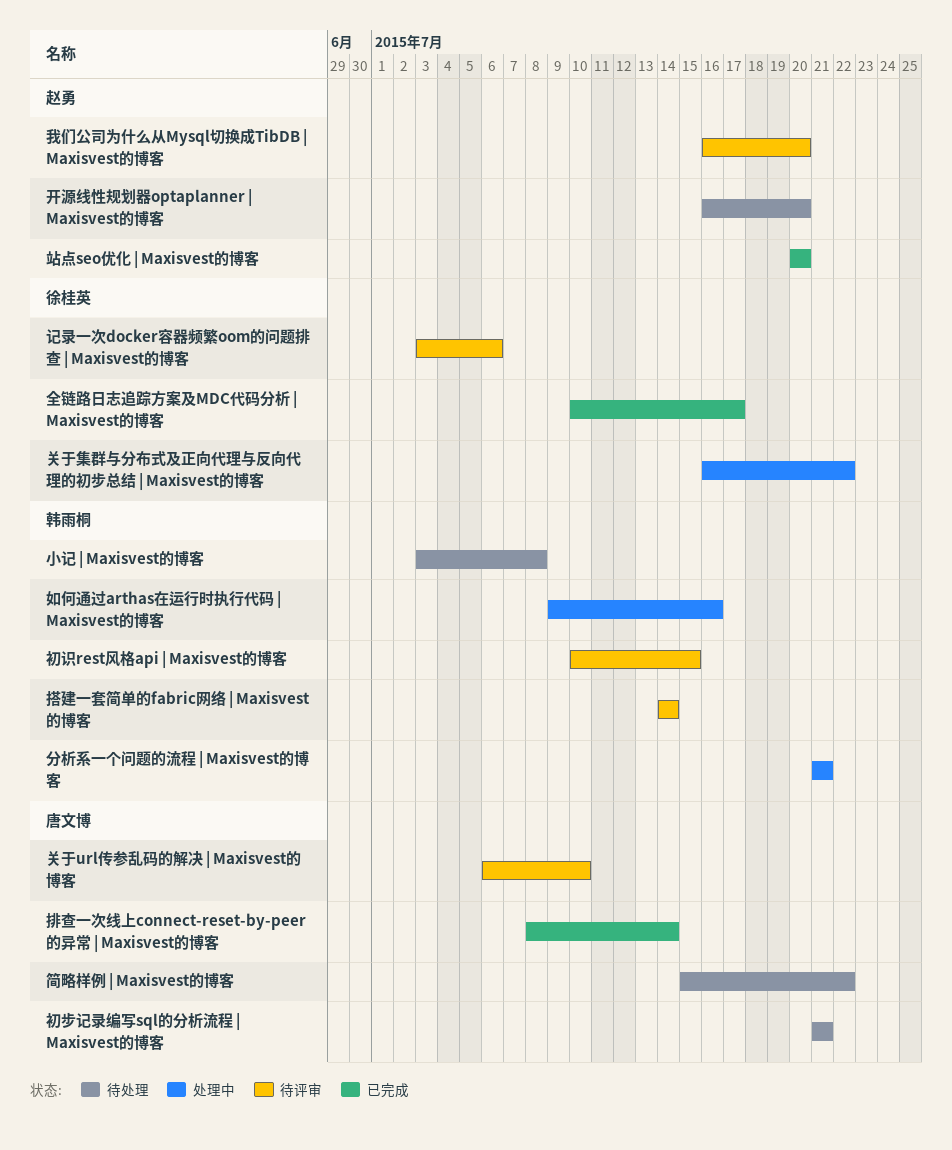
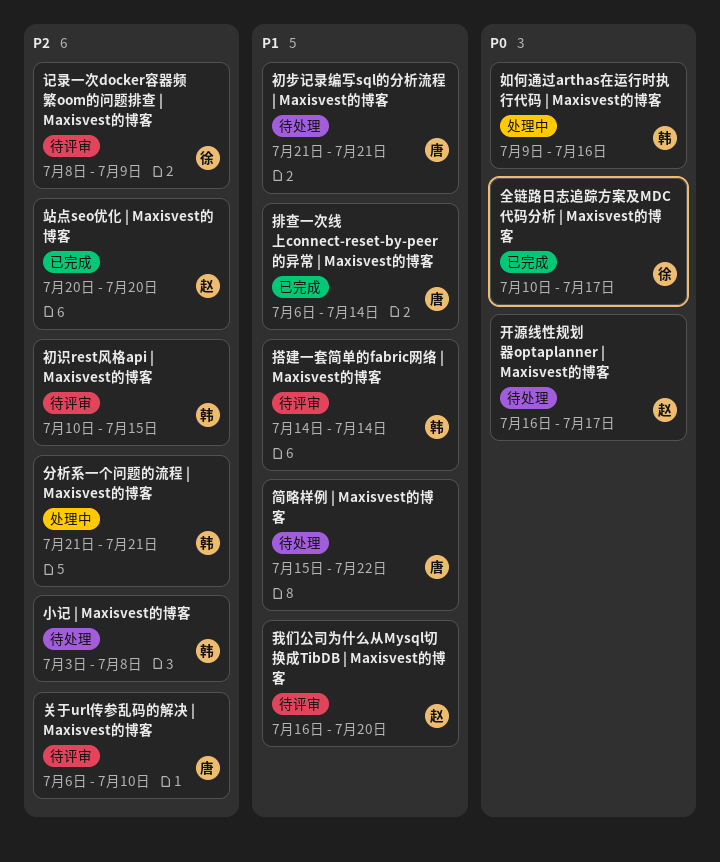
关于集群与分布式及正向代理与反向代理的初步总结 | Maxisvest的博客: present -> none
开源线性规划器optaplanner | Maxisvest的博客, due: Jul 20 -> Jul 17
排查一次线上connect-reset-by-peer的异常 | Maxisvest的博客, start: Jul 8 -> Jul 6
记录一次docker容器频繁oom的问题排查 | Maxisvest的博客, start: Jul 3 -> Jul 8
记录一次docker容器频繁oom的问题排查 | Maxisvest的博客, due: Jul 6 -> Jul 9

